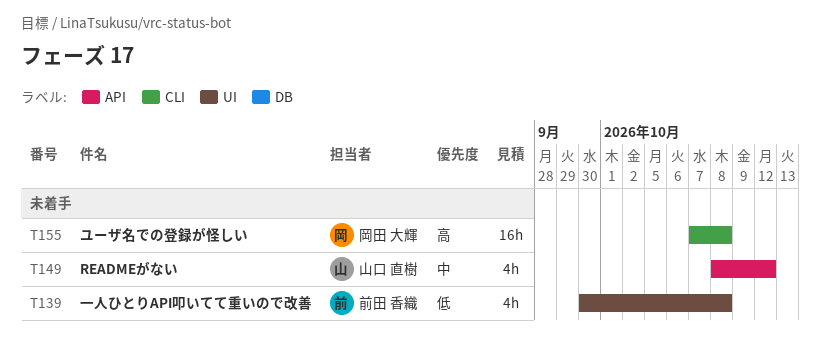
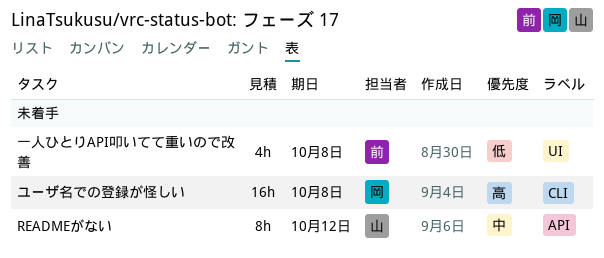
READMEがない, estimate: 4h -> 8h

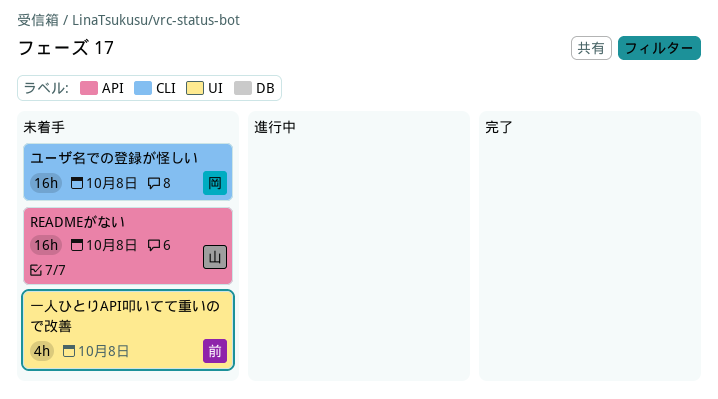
READMEがない, estimate: 8h -> 16h
READMEがない, due: Oct 12 -> Oct 8

